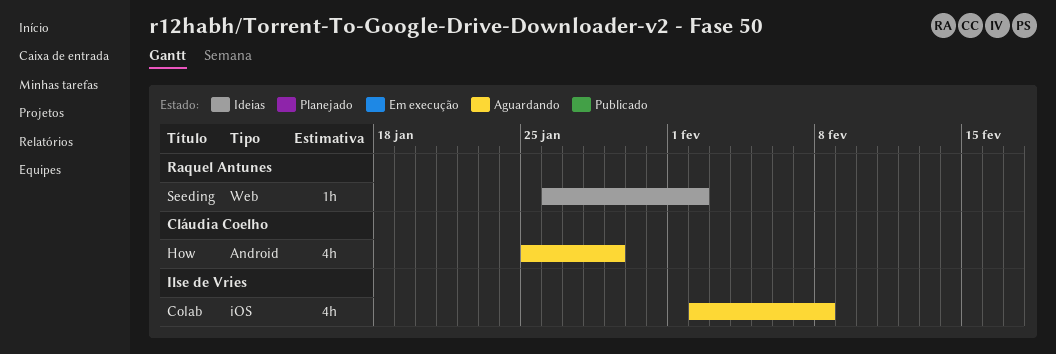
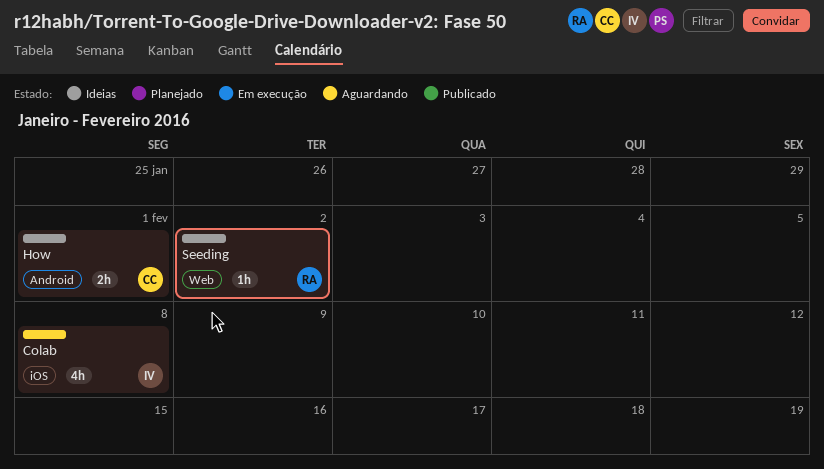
How, status: Aguardando -> Ideias
How, estimate: 4h -> 2h
How, due: Jan 29 -> Feb 1

